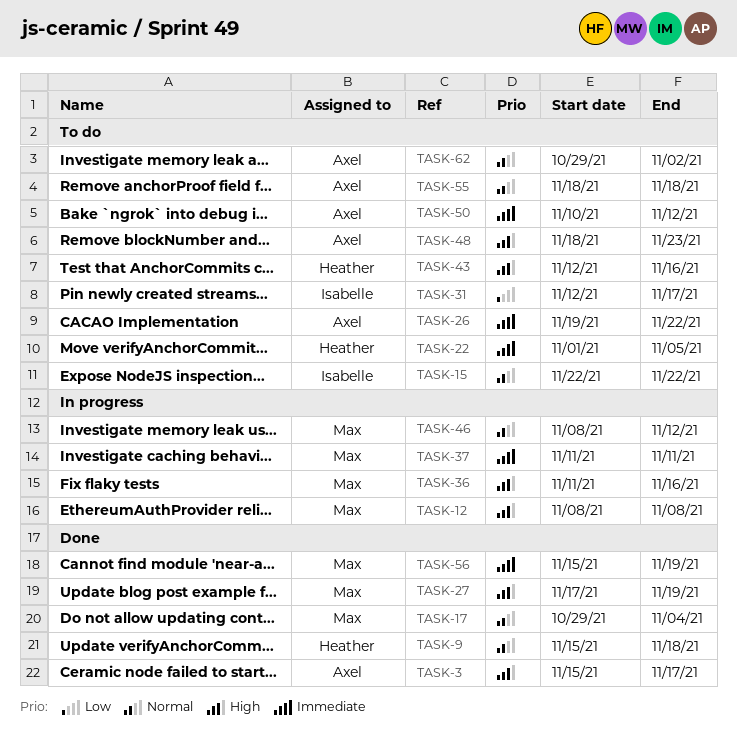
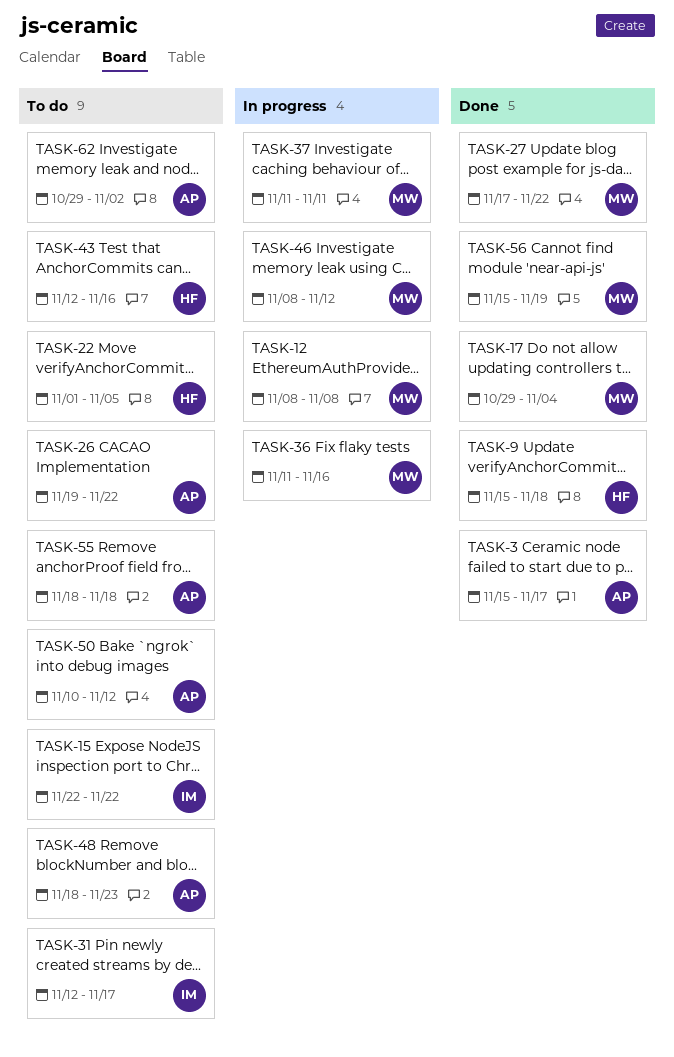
TASK-27, due: Nov 19 -> Nov 22

